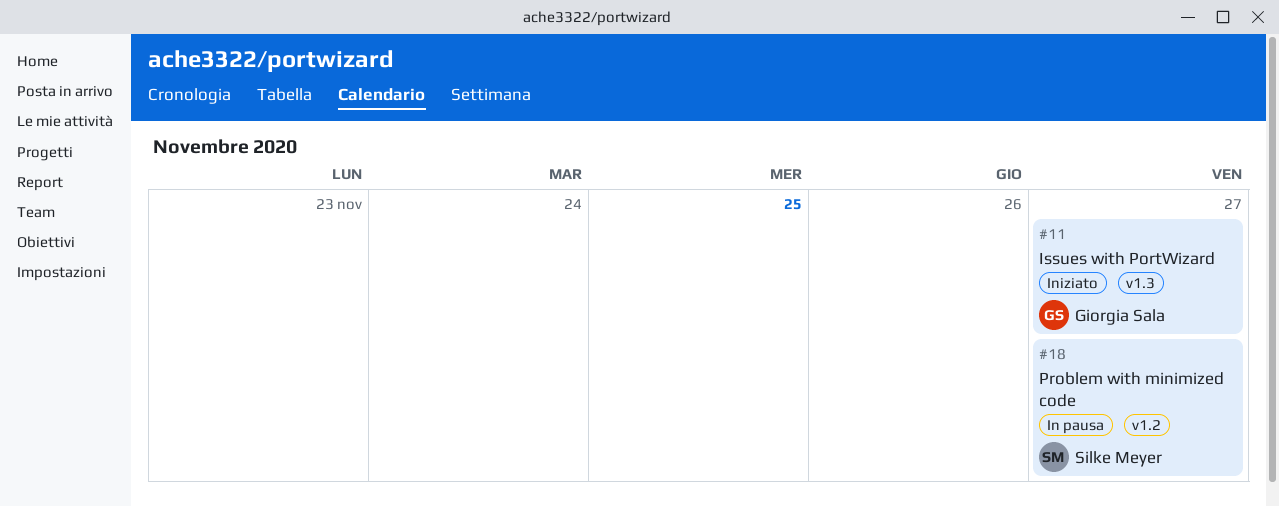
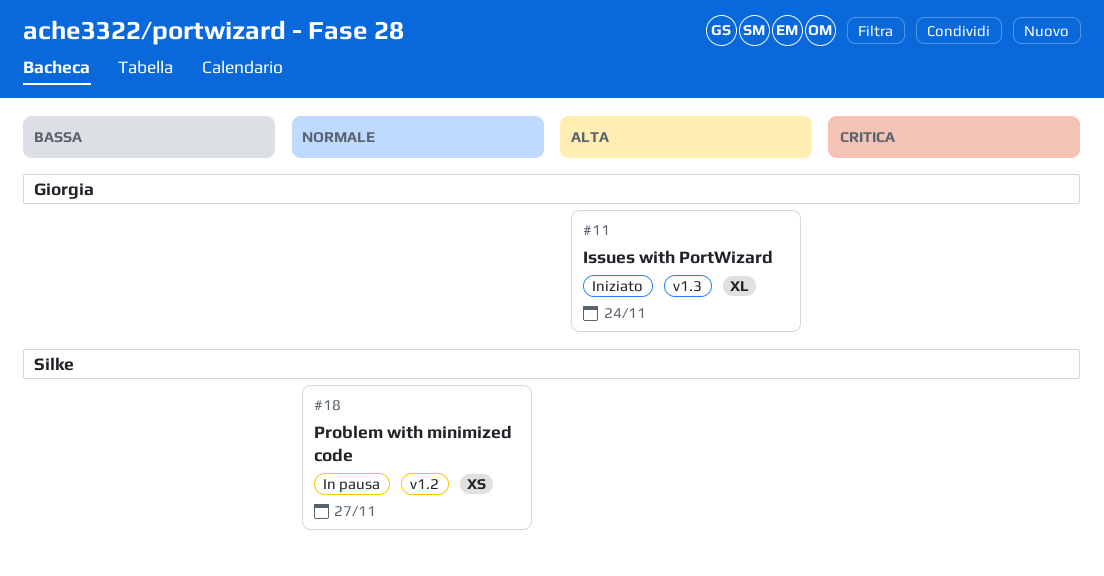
#11, due: Nov 27 -> Nov 24

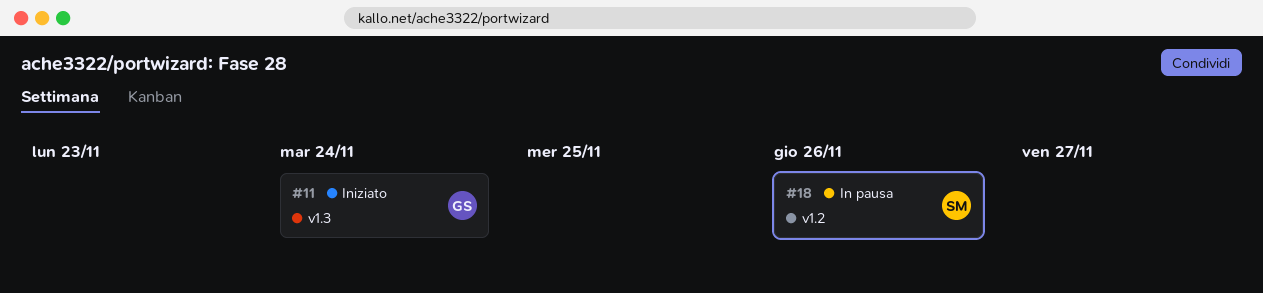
#18, due: Nov 27 -> Nov 26

